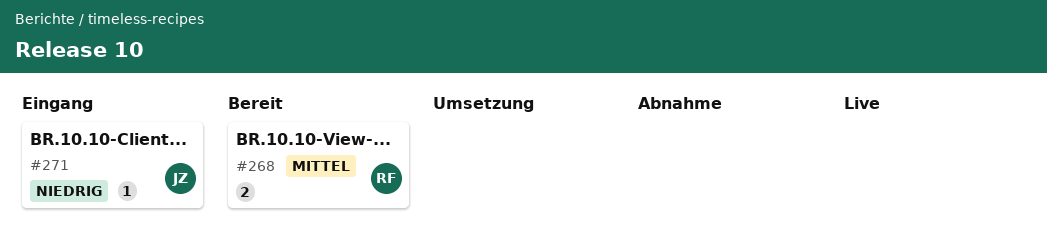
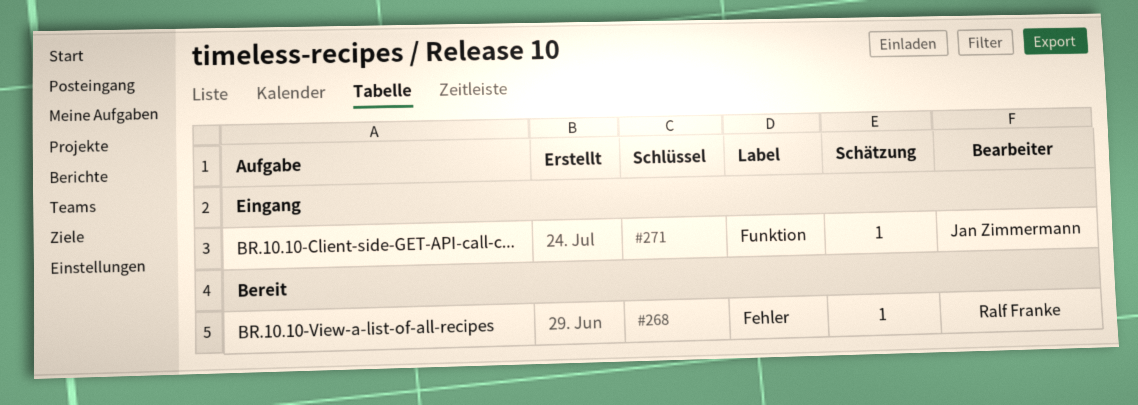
#268, estimate: 2 -> 1

